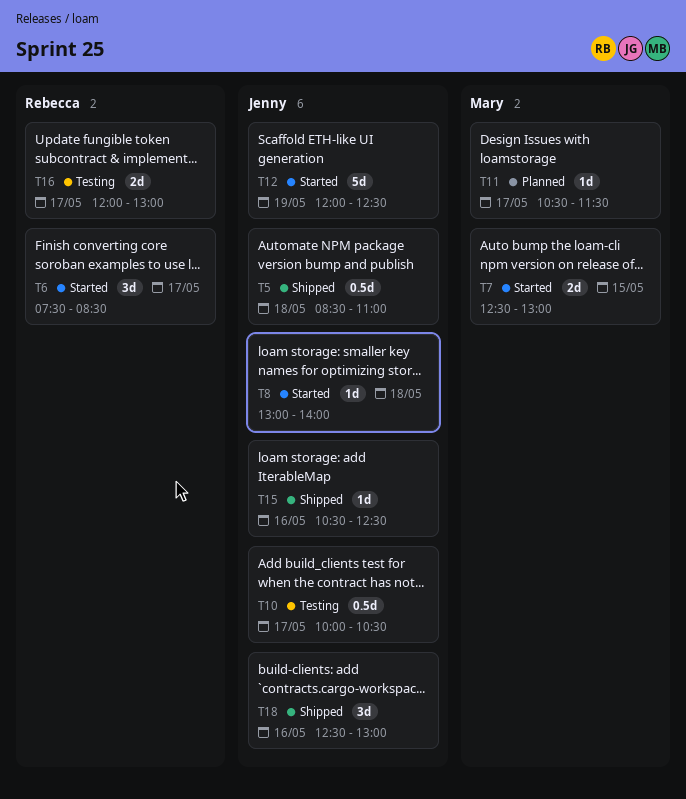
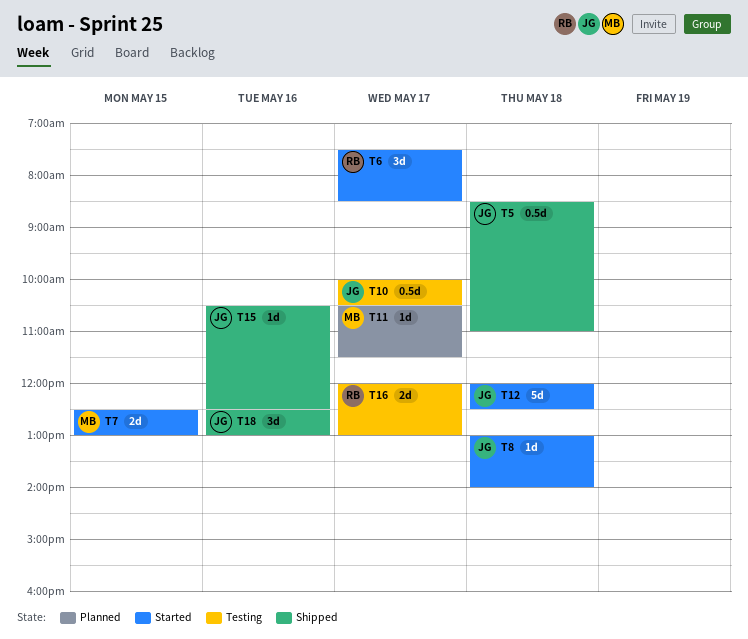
T12, day: May 19 -> May 18

